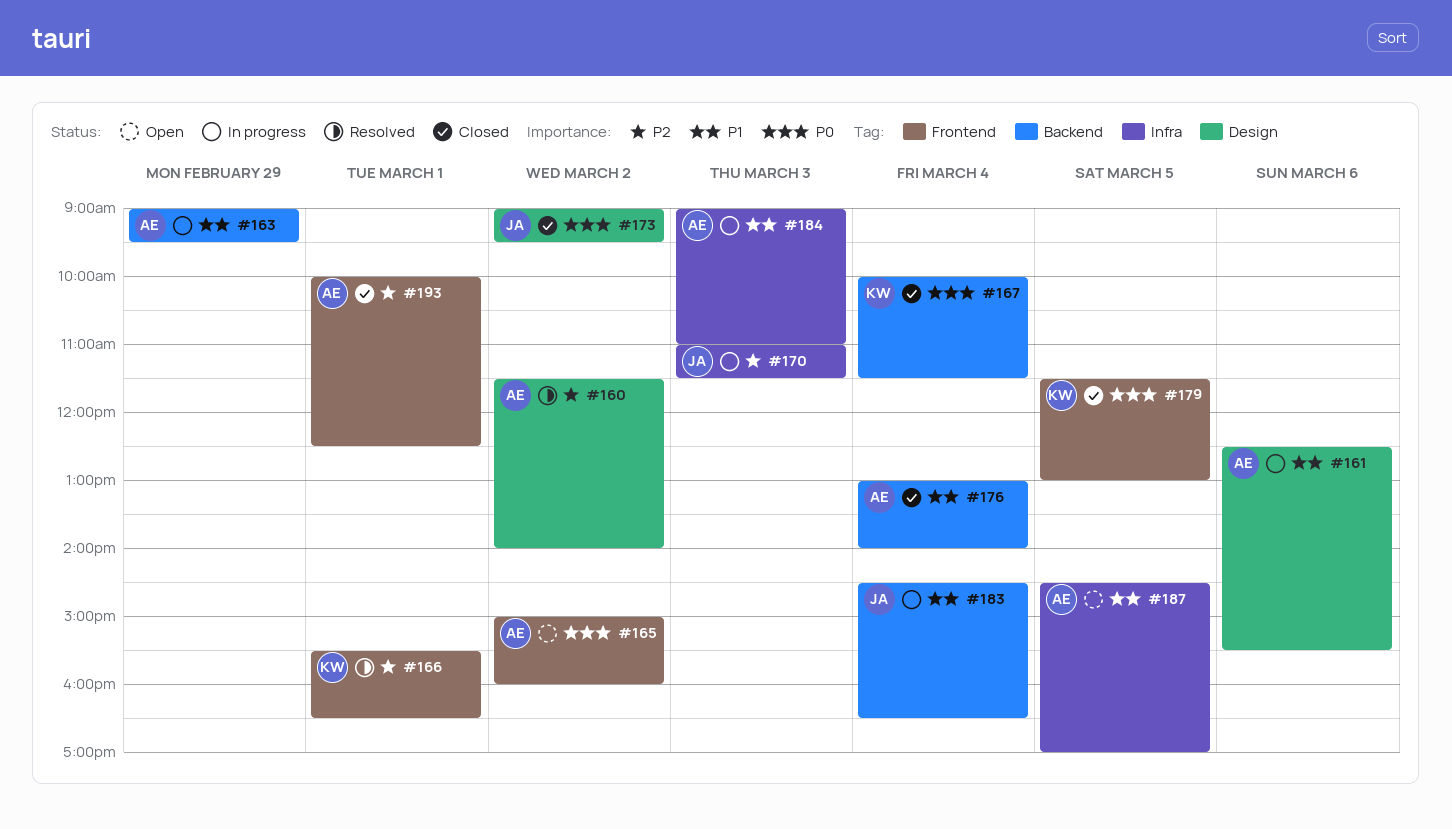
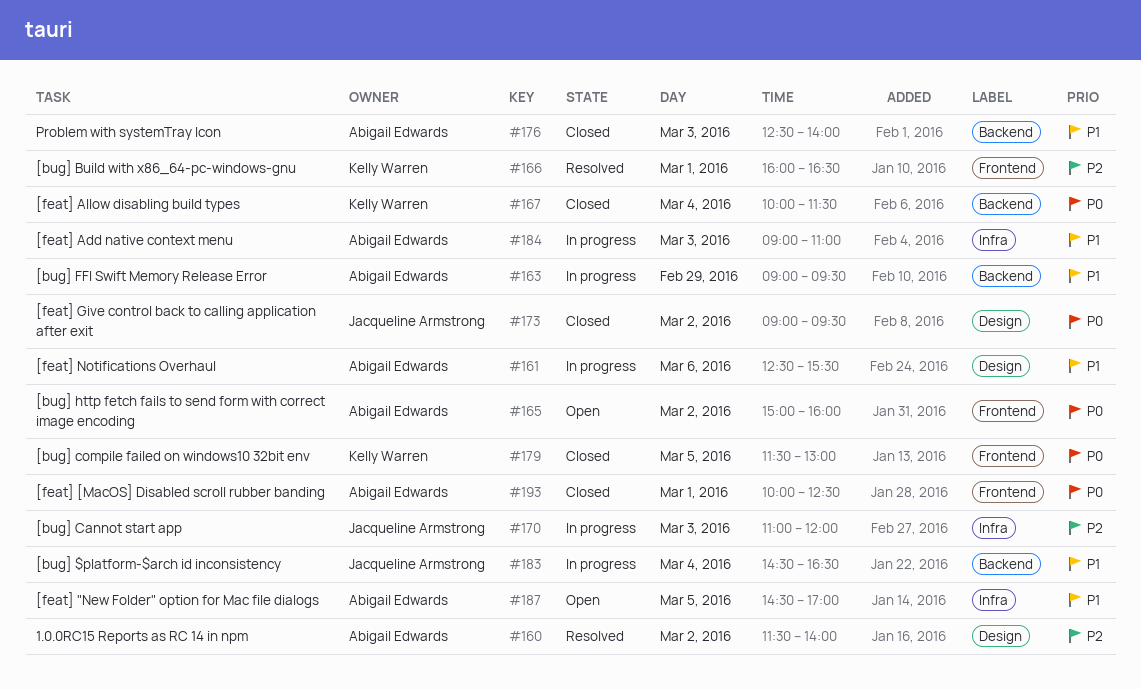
#166, begins: 15:30 -> 16:00
#170, ends: 11:30 -> 12:00
#176, day: Mar 4 -> Mar 3
#176, begins: 13:00 -> 12:30
#193, priority: P2 -> P0

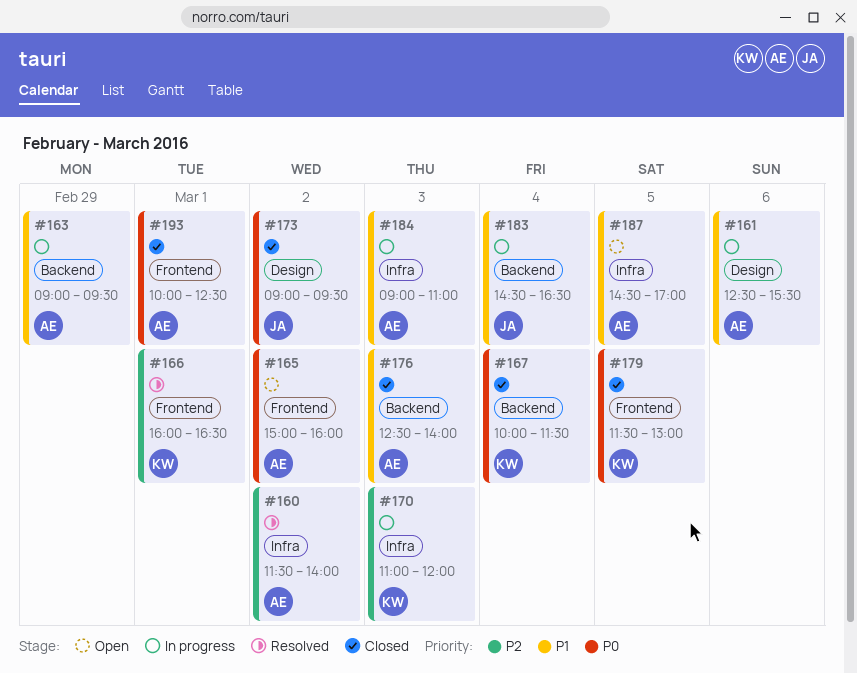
#160, label: Design -> Infra
#170, owner: Jacqueline Armstrong -> Kelly Warren

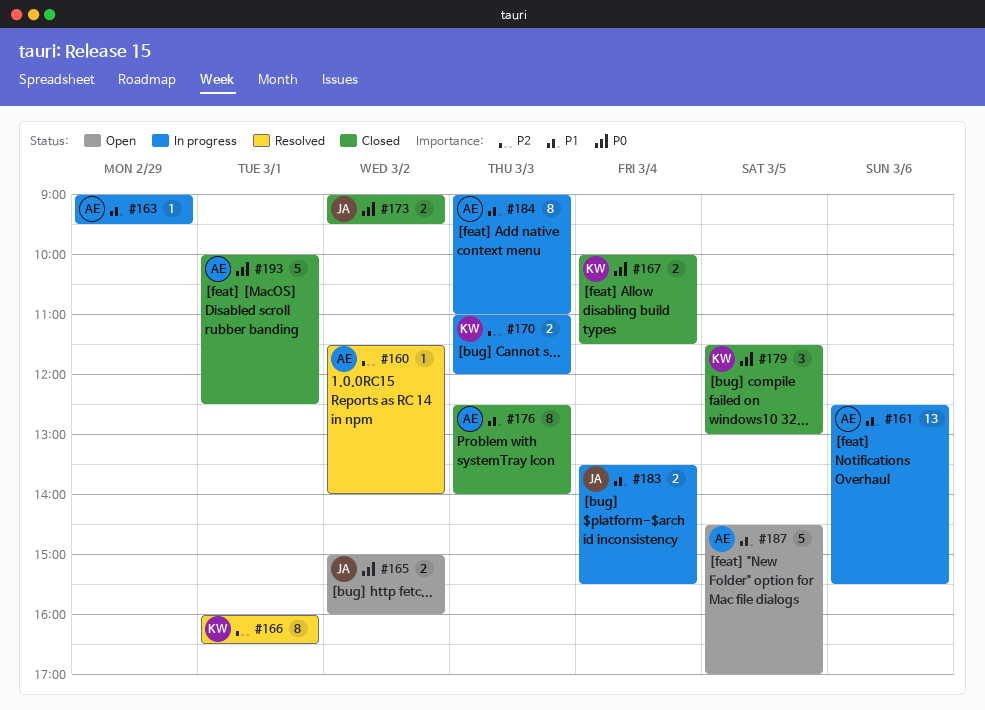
#165, owner: AE -> JA
#183, begins: 14:30 -> 13:30
#183, ends: 16:30 -> 15:30

